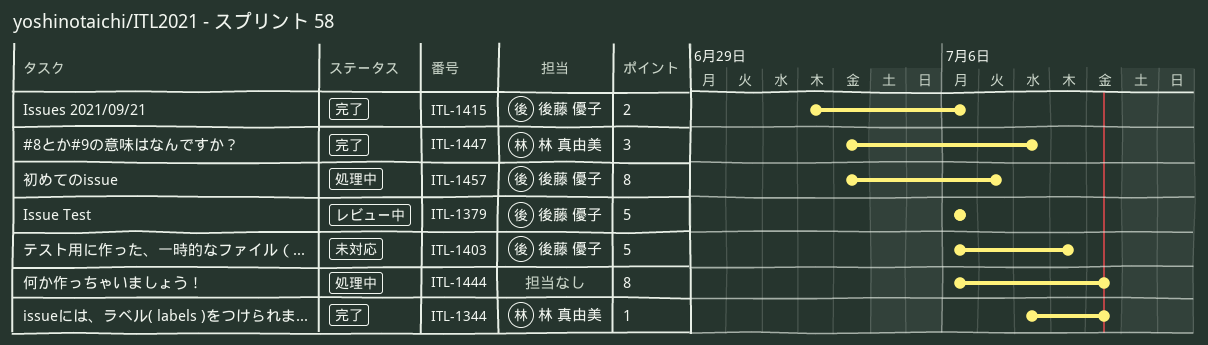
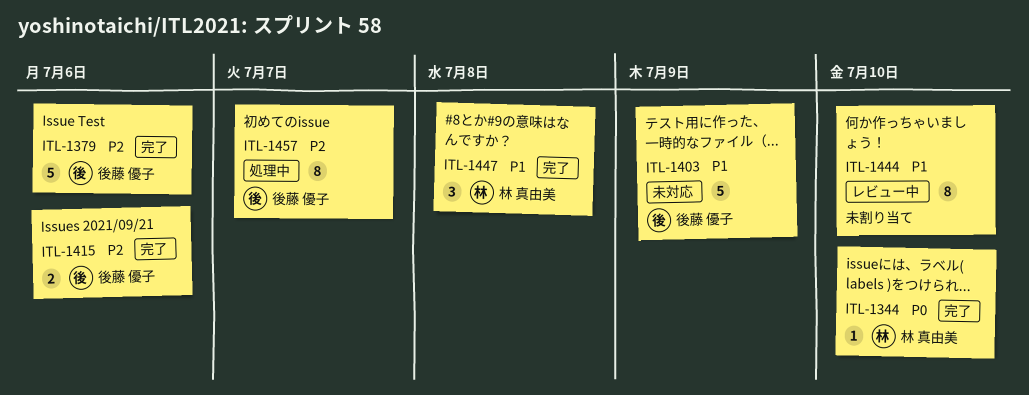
ITL-1379, status: レビュー中 -> 完了
ITL-1444, status: 処理中 -> レビュー中

